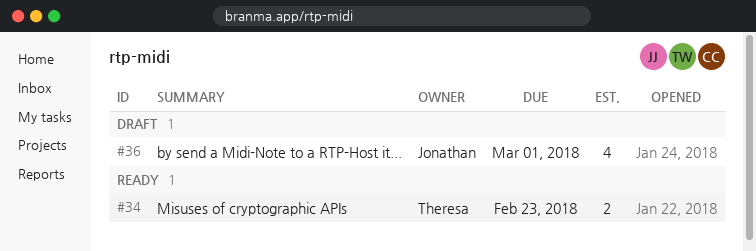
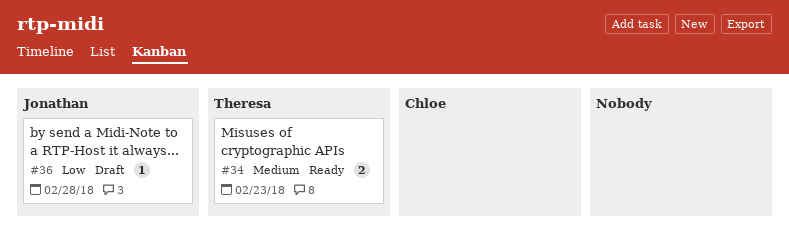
#36, estimate: 4 -> 1
#36, due: Mar 1 -> Feb 28

